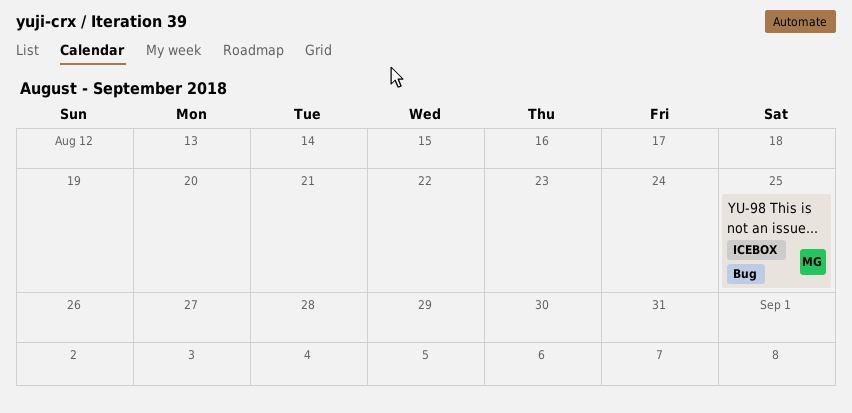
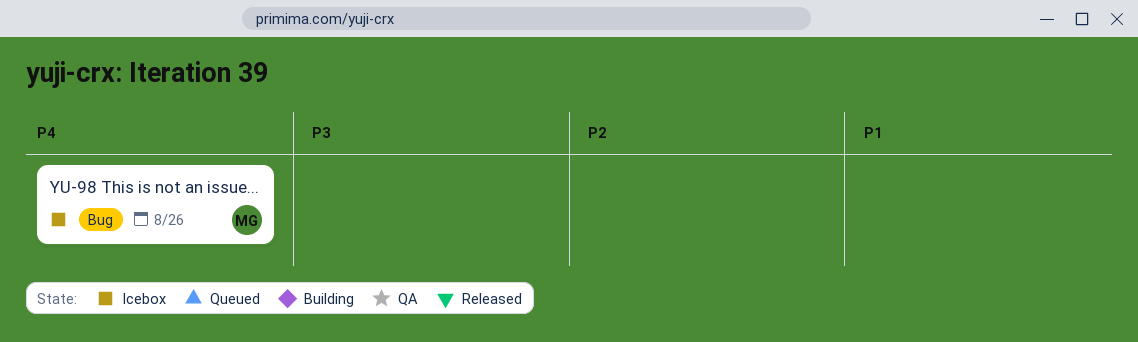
YU-98, due: Aug 25 -> Aug 26

